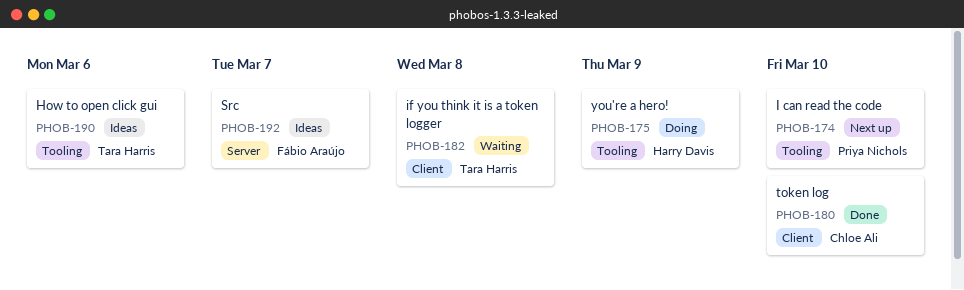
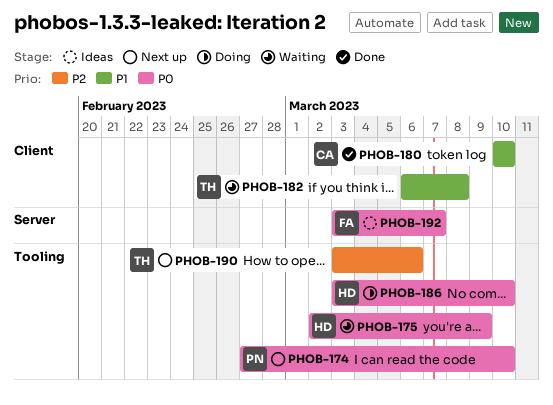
PHOB-175, status: Doing -> Waiting
PHOB-186: none -> present
PHOB-190, status: Ideas -> Next up

